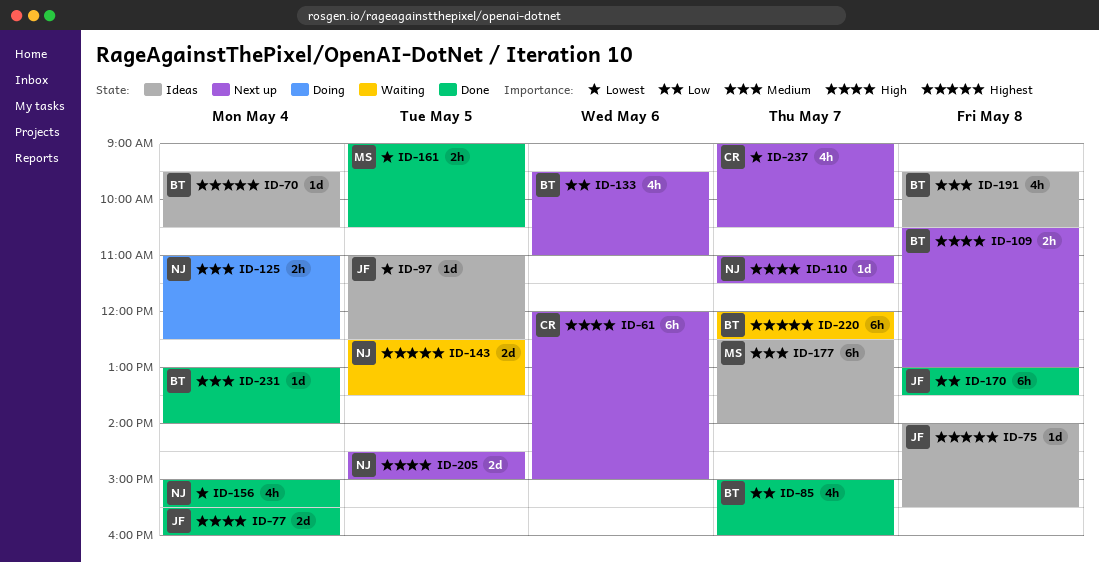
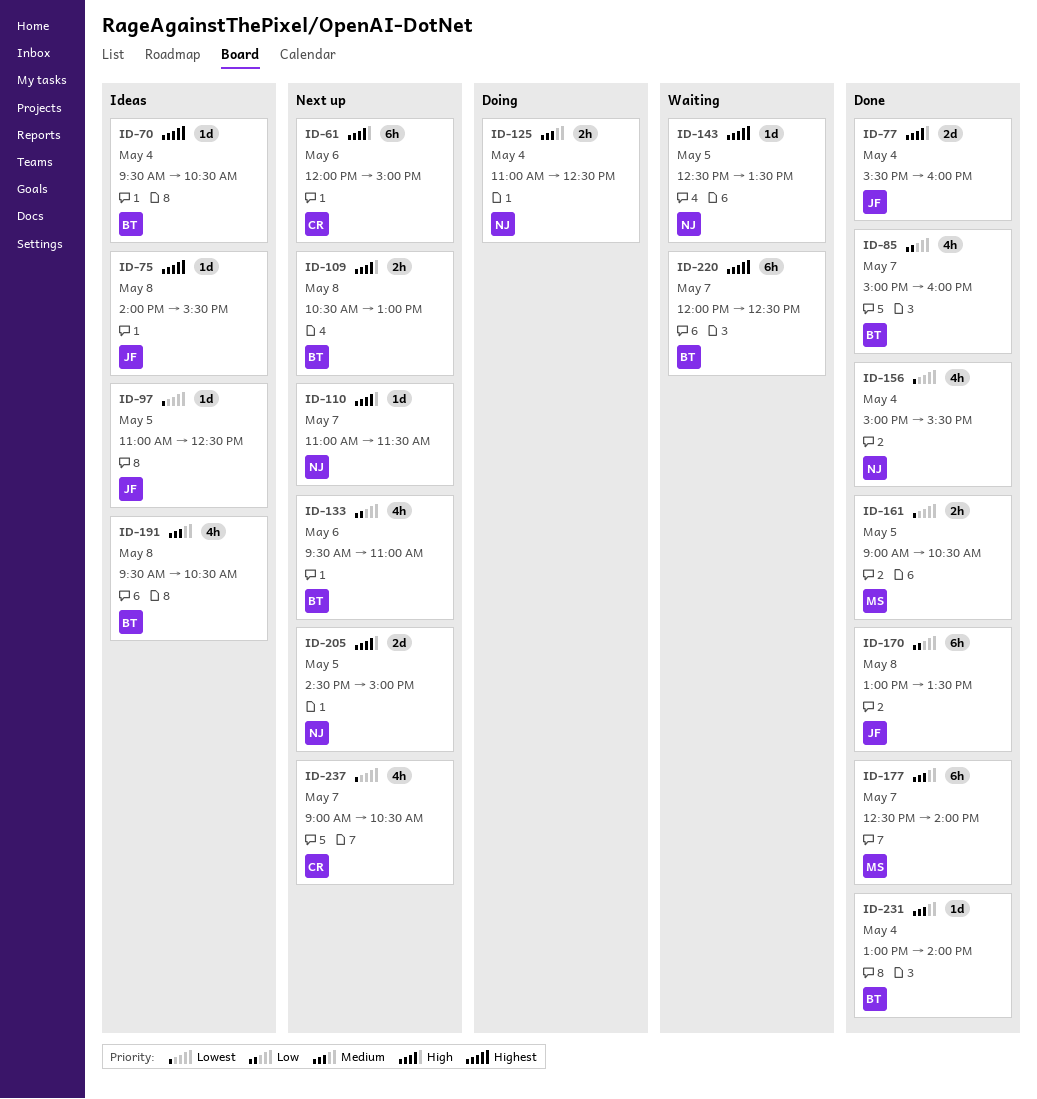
ID-143, estimate: 2d -> 1d
ID-177, status: Ideas -> Done

